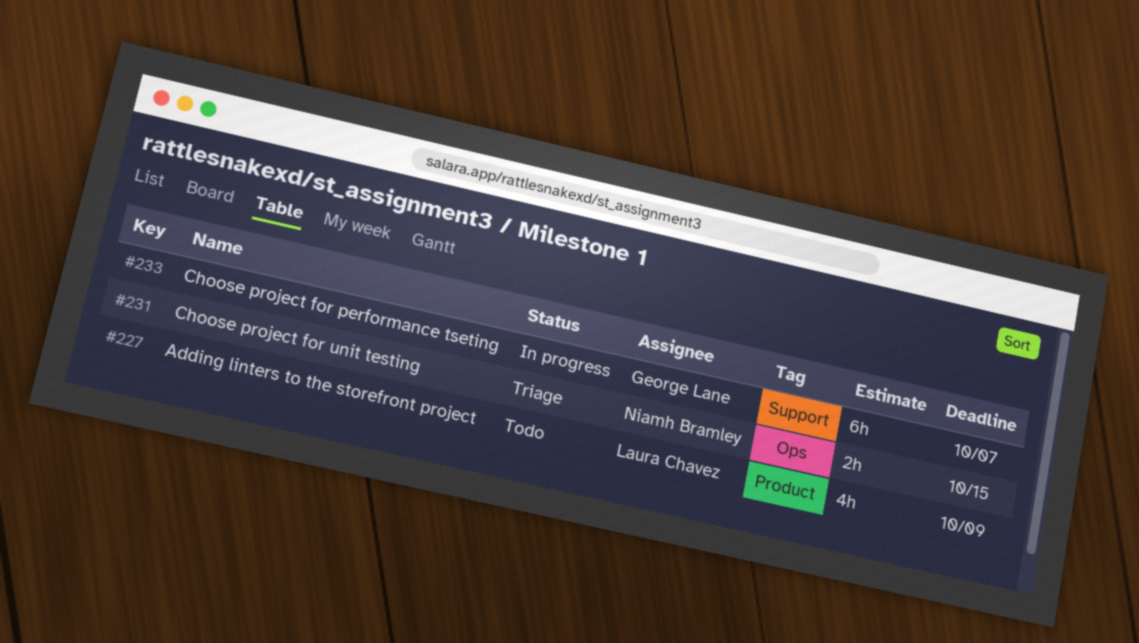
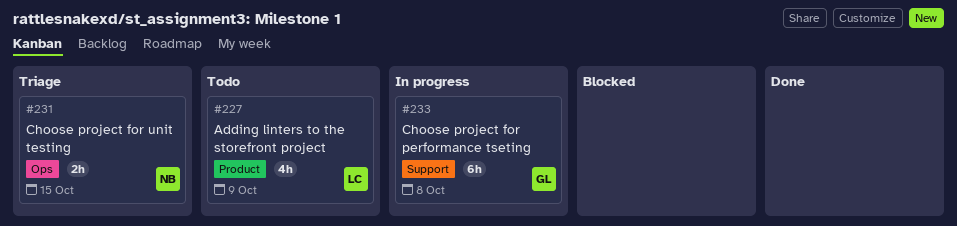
#233, due: Oct 7 -> Oct 8

